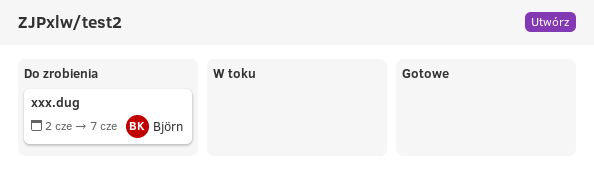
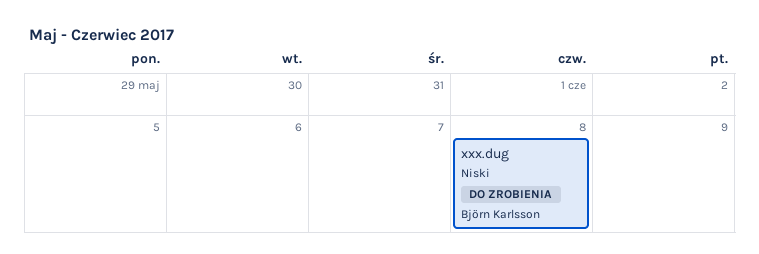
xxx.dug, due: Jun 7 -> Jun 8

